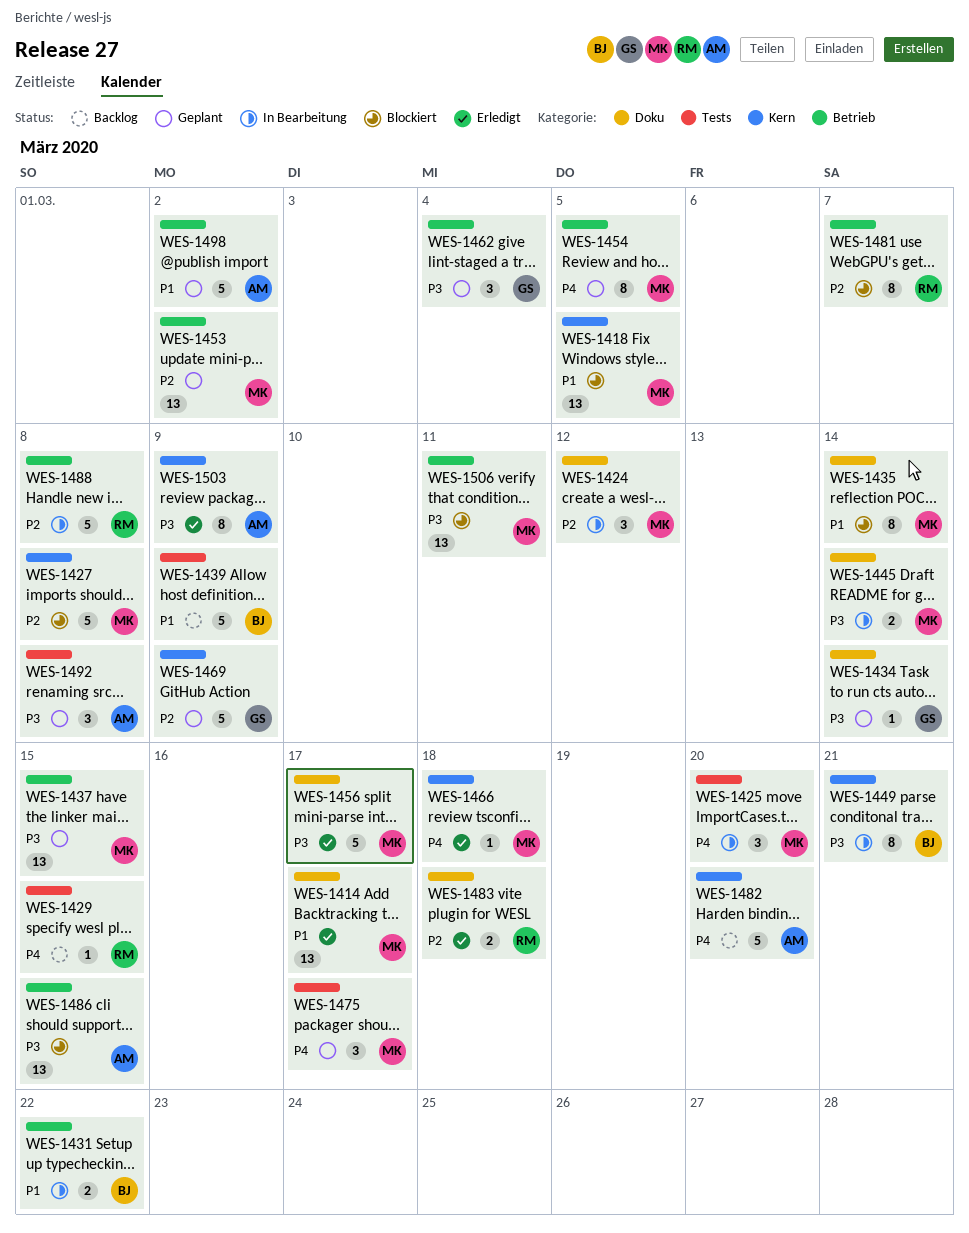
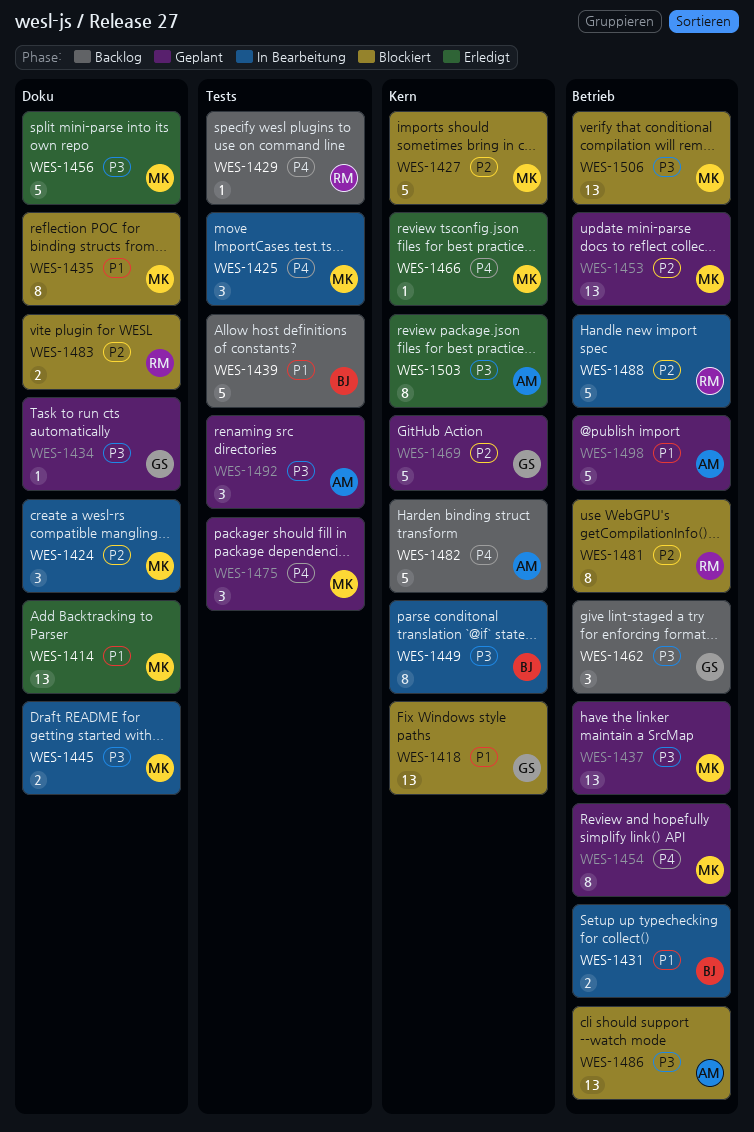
WES-1418, owner: MK -> GS
WES-1462, status: Geplant -> Backlog
WES-1483, status: Erledigt -> Blockiert

